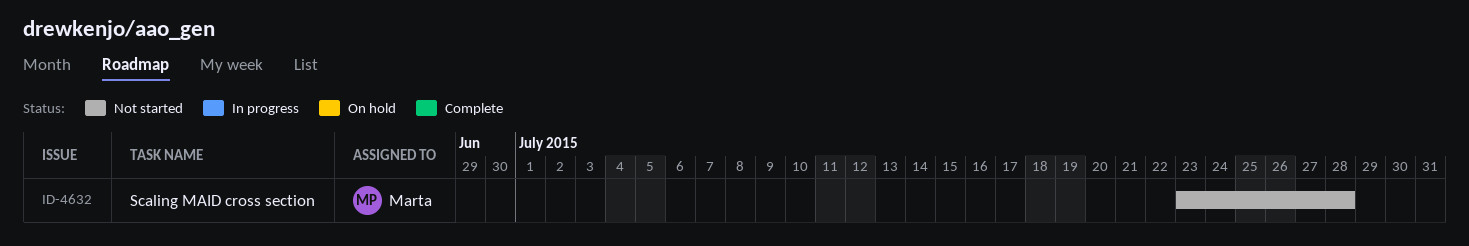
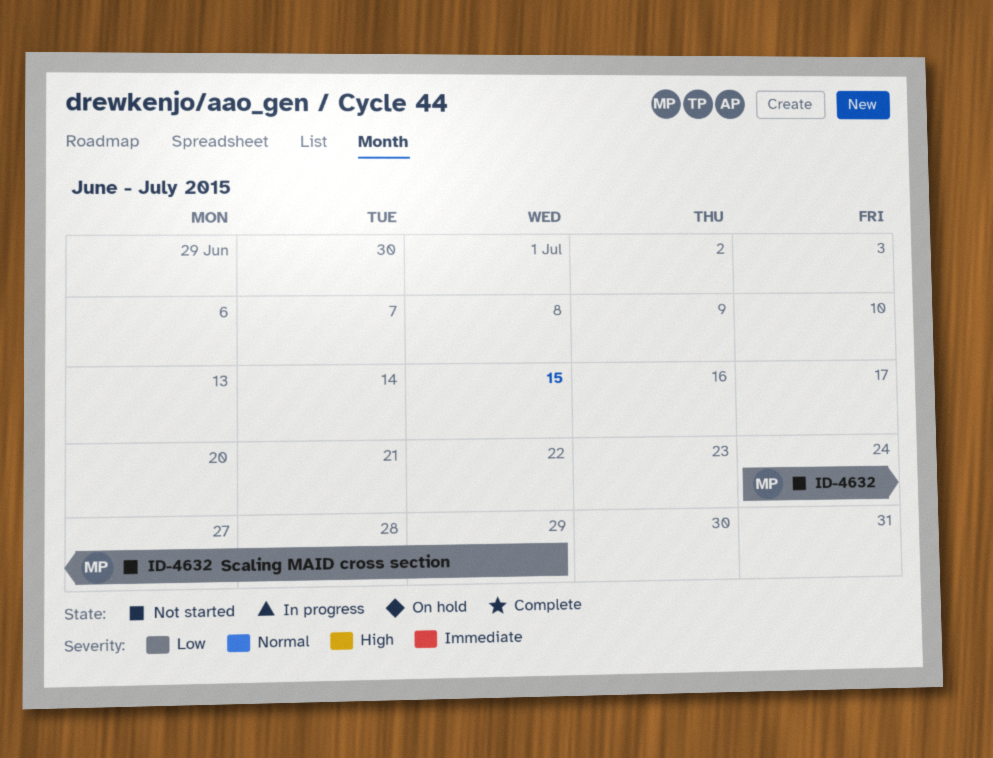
ID-4632, start: Jul 23 -> Jul 24
ID-4632, due: Jul 28 -> Jul 29

